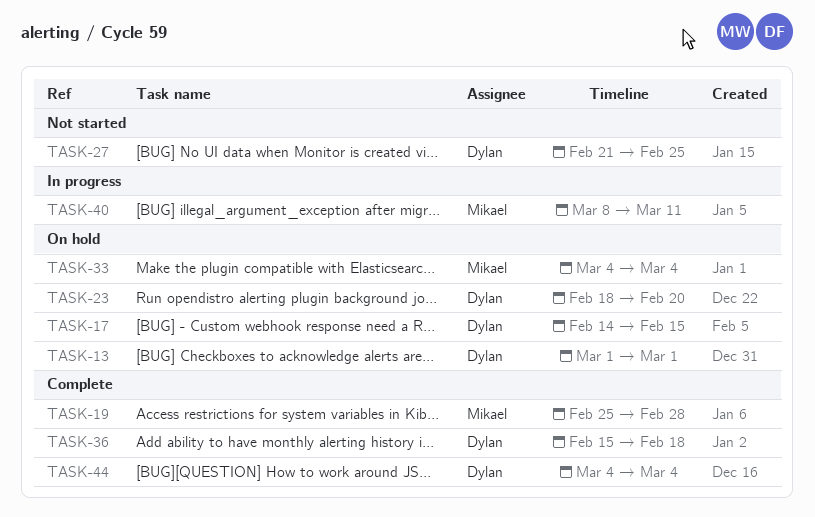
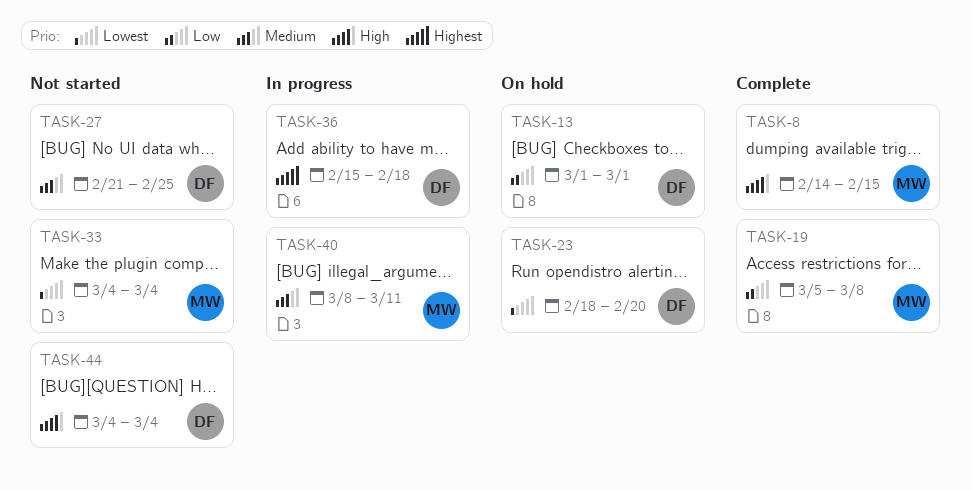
TASK-8: none -> present
TASK-17: present -> none
TASK-19, start: Feb 25 -> Mar 5
TASK-19, due: Feb 28 -> Mar 8
TASK-33, status: On hold -> Not started
TASK-36, status: Complete -> In progress
TASK-44, status: Complete -> Not started

